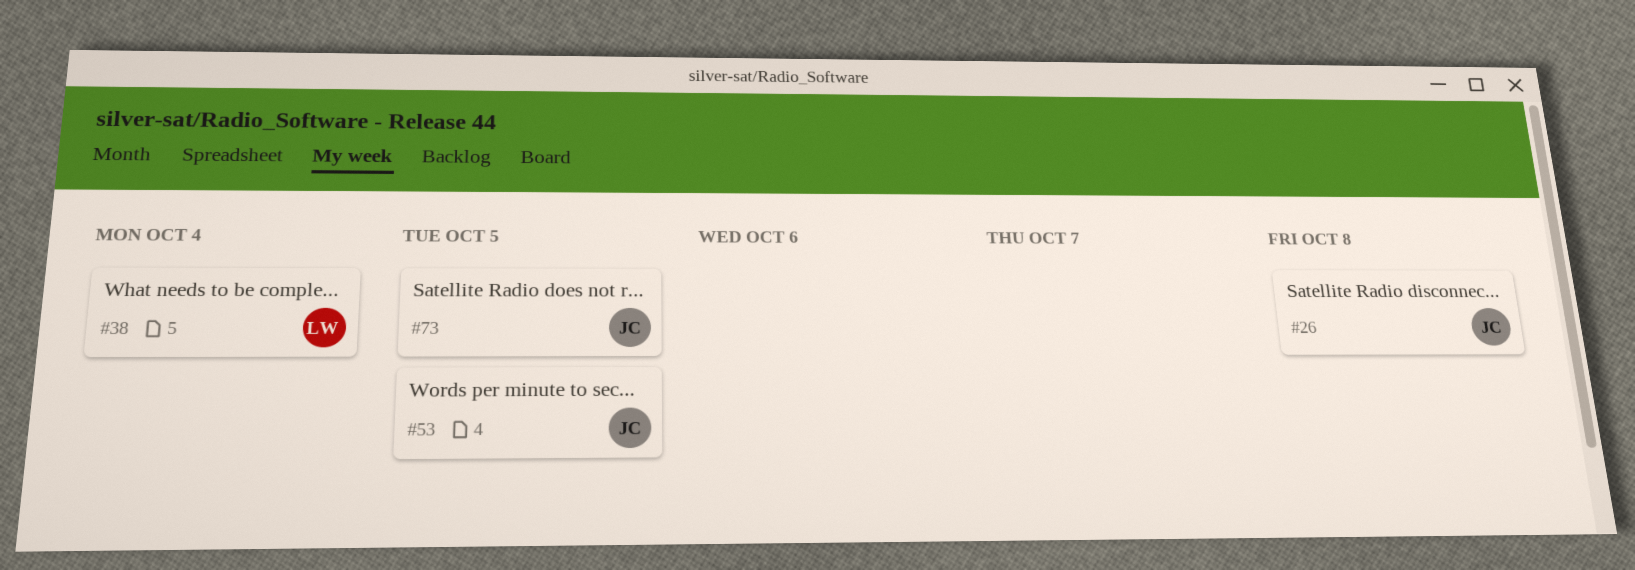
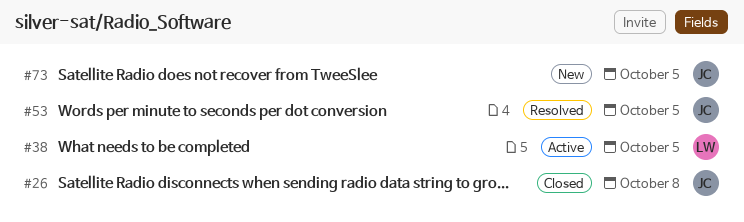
#38, due: Oct 4 -> Oct 5

